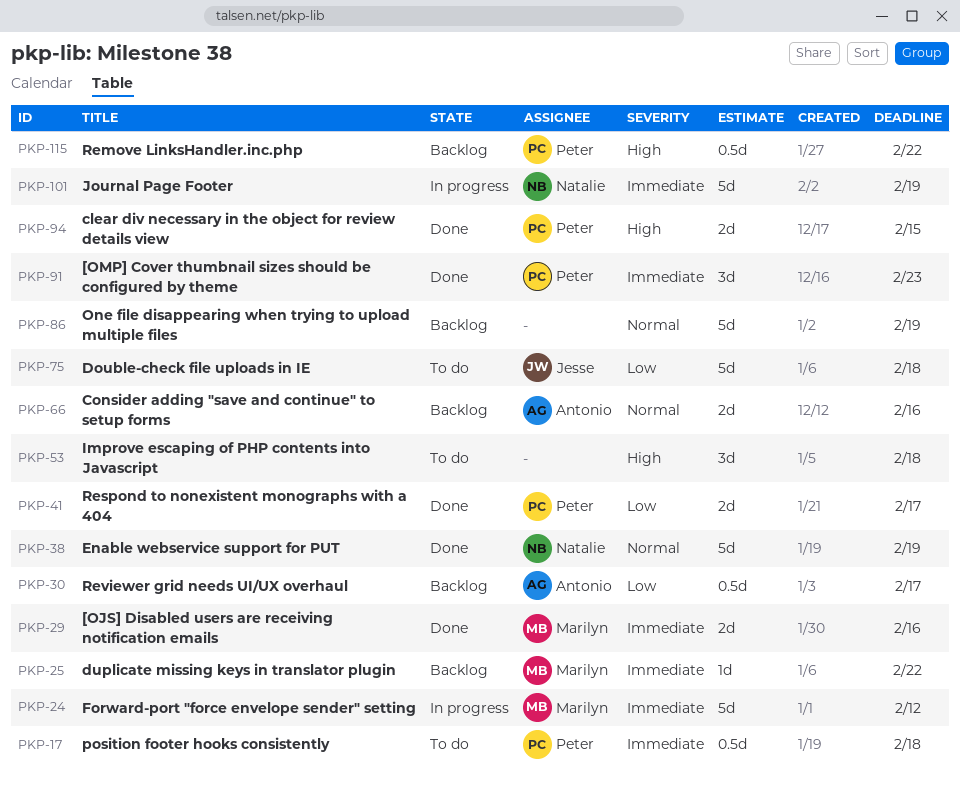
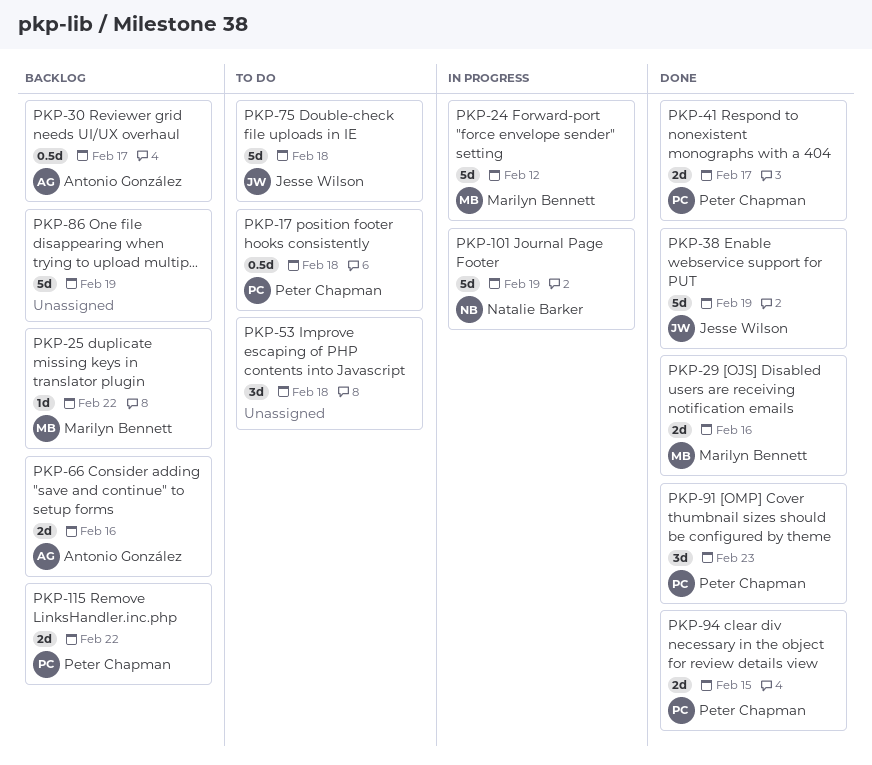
PKP-38, owner: Natalie Barker -> Jesse Wilson
PKP-115, estimate: 0.5d -> 2d

